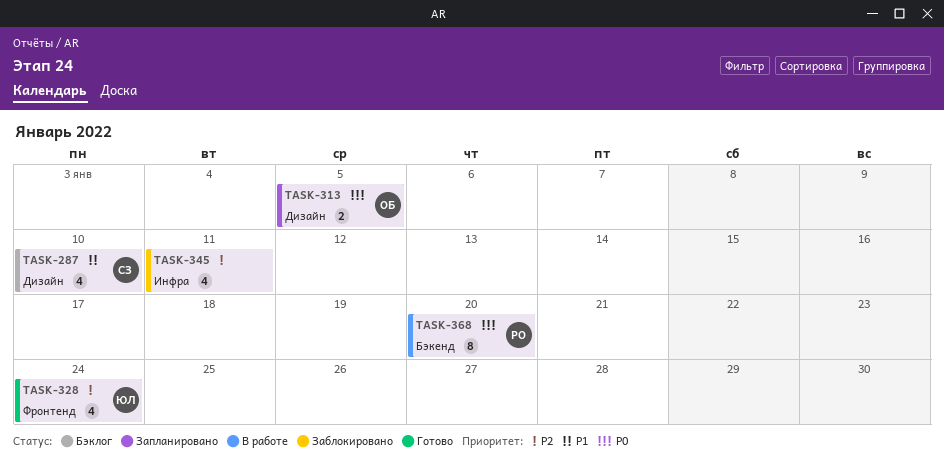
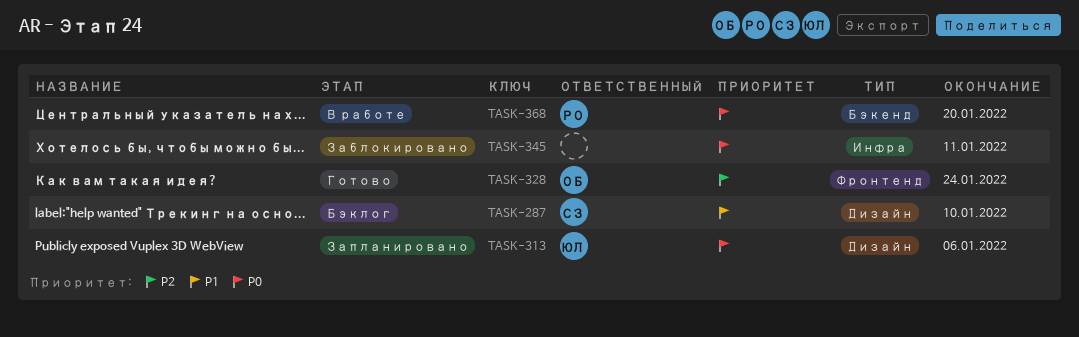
TASK-313, owner: ОБ -> ЮЛ
TASK-313, due: Jan 5 -> Jan 6
TASK-328, owner: ЮЛ -> ОБ
TASK-345, priority: P2 -> P0

